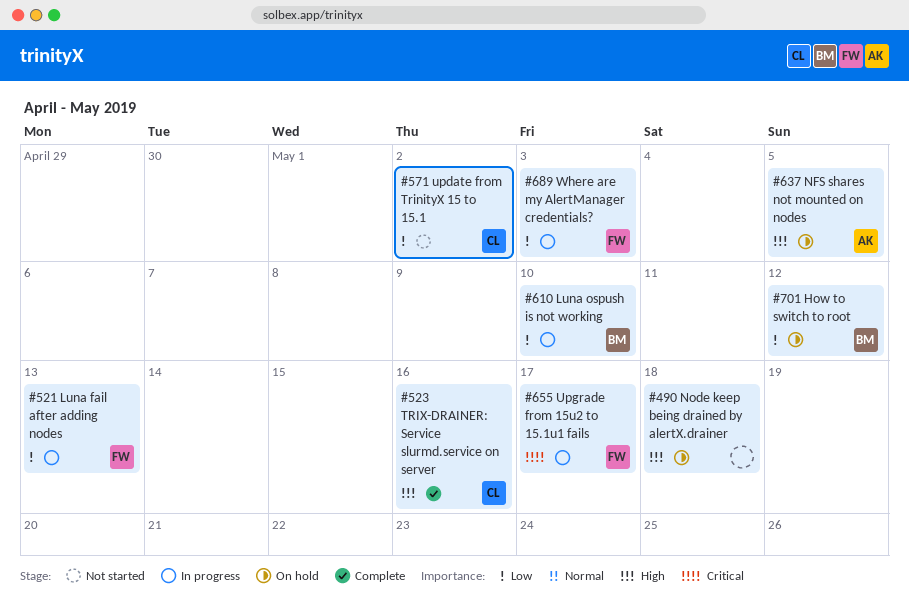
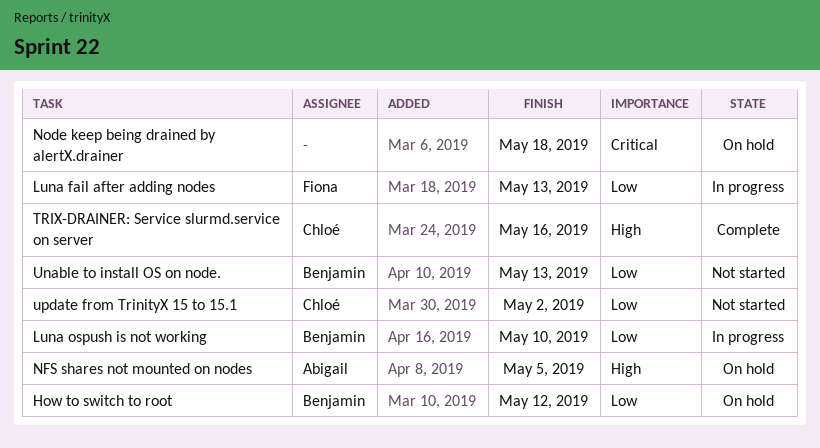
Node keep being drained by alertX.drainer, priority: High -> Critical
Unable to install OS on node.: none -> present
Upgrade from 15u2 to 15.1u1 fails: present -> none
Where are my AlertManager credentials?: present -> none

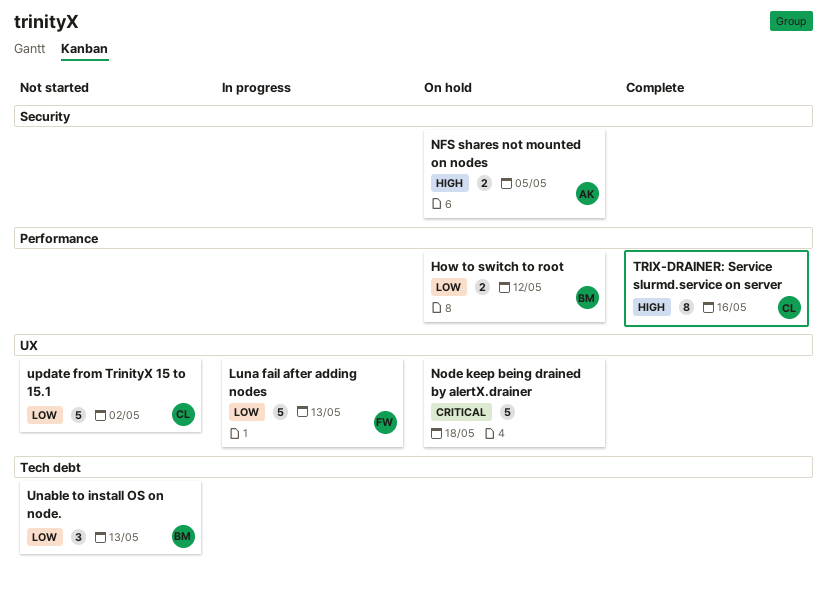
Luna ospush is not working: present -> none

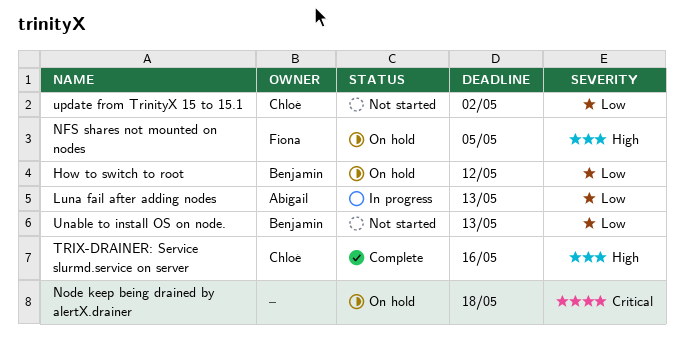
Luna fail after adding nodes, owner: Fiona -> Abigail
NFS shares not mounted on nodes, owner: Abigail -> Fiona

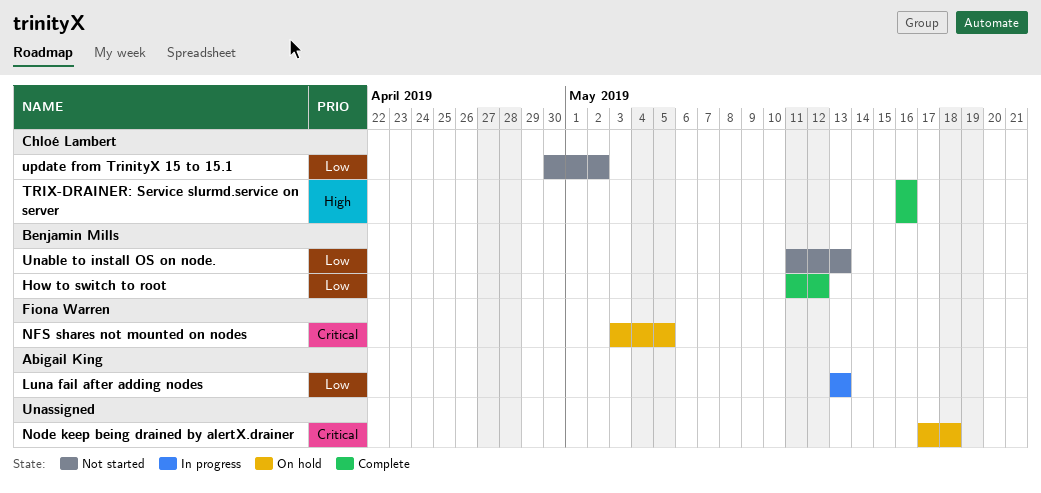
How to switch to root, status: On hold -> Complete
NFS shares not mounted on nodes, priority: High -> Critical

